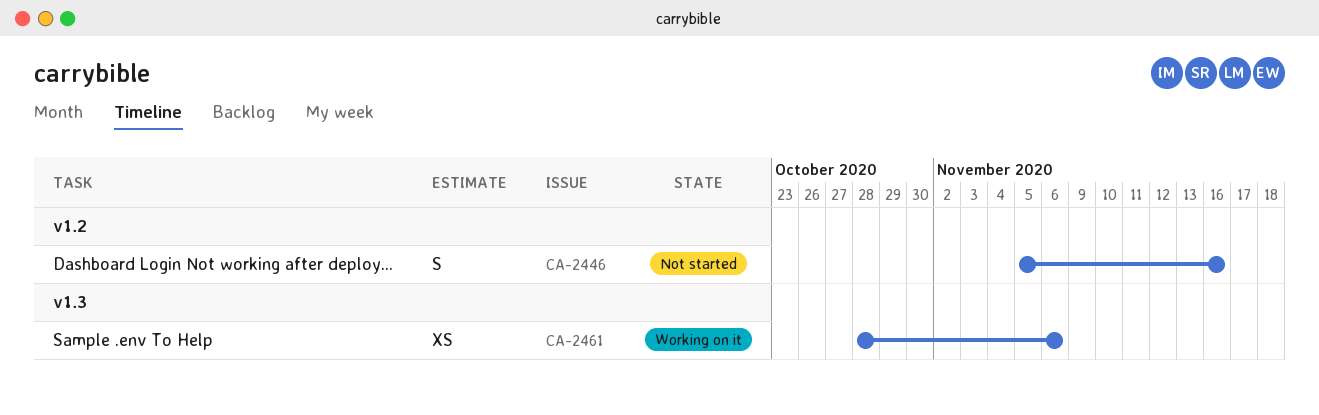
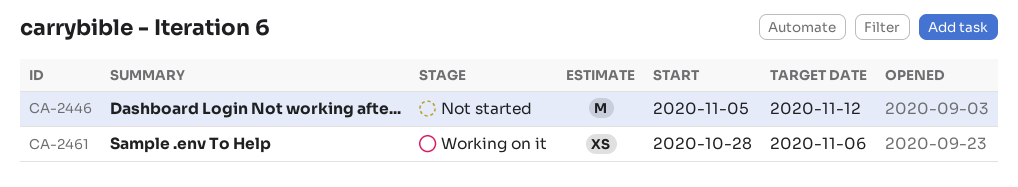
CA-2446, estimate: S -> M
CA-2446, due: Nov 16 -> Nov 12

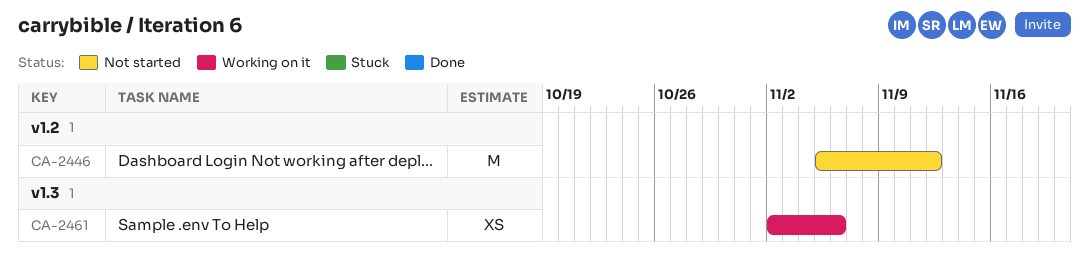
CA-2461, start: Oct 28 -> Nov 2

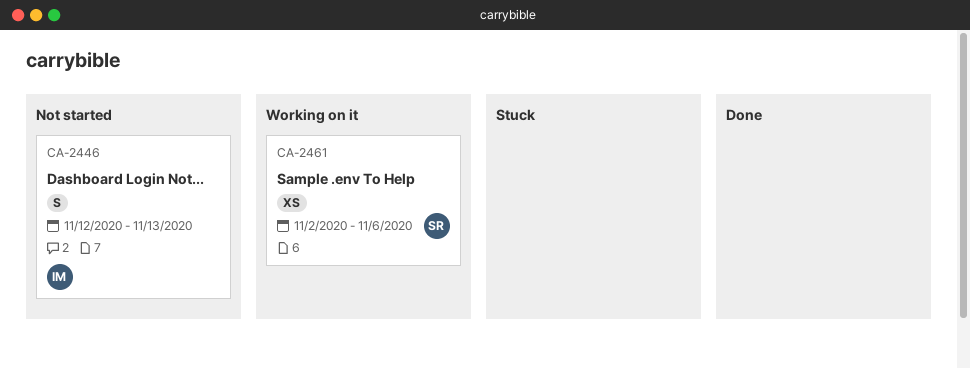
CA-2446, estimate: M -> S
CA-2446, start: Nov 5 -> Nov 12
CA-2446, due: Nov 12 -> Nov 13

